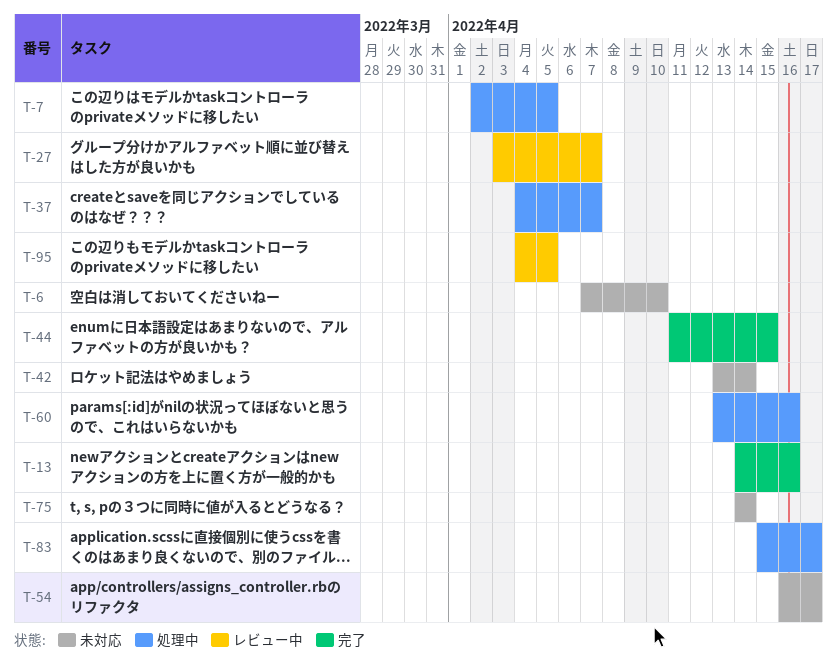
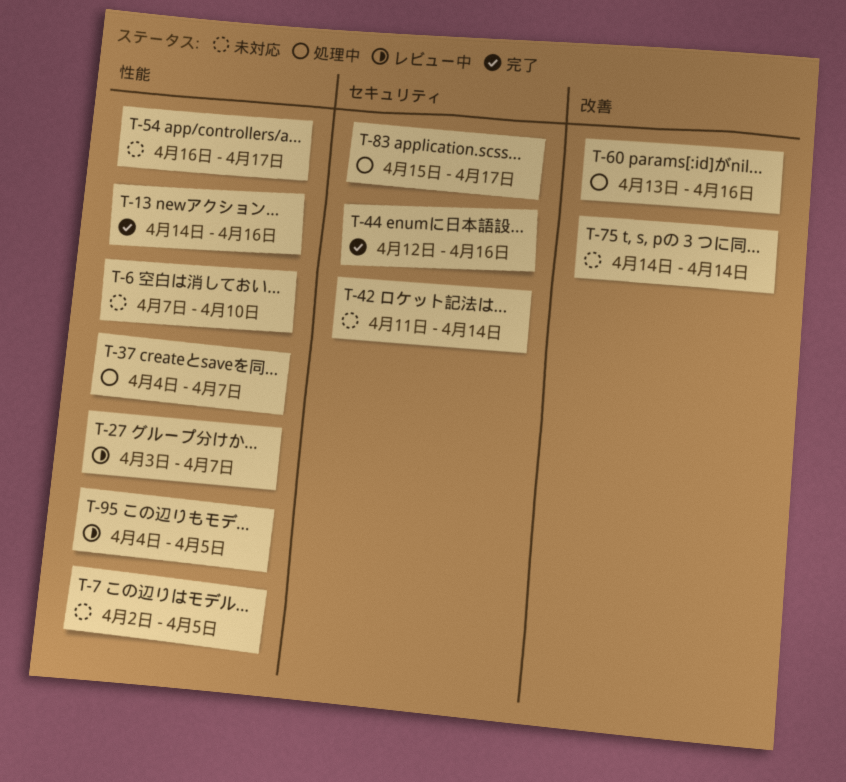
T-7, status: 処理中 -> 未対応
T-42, start: Apr 13 -> Apr 11
T-44, start: Apr 11 -> Apr 12
T-44, due: Apr 15 -> Apr 16

